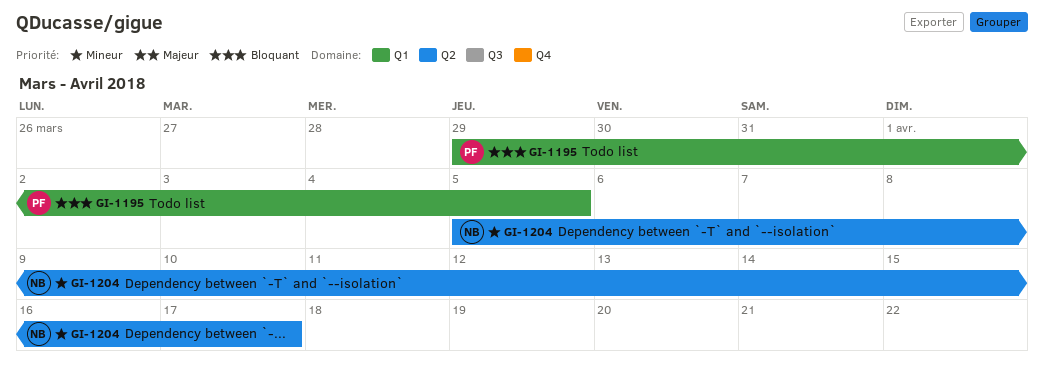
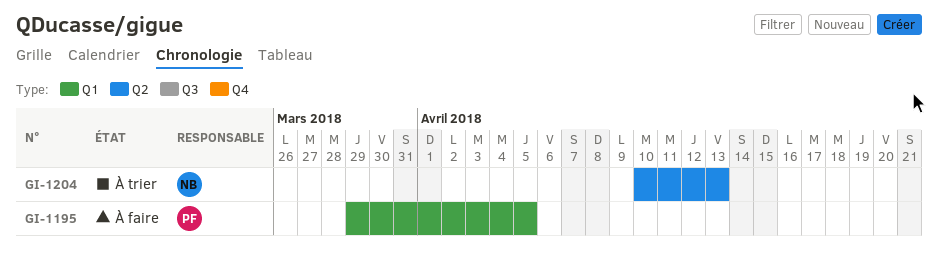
GI-1204, start: Apr 5 -> Apr 10
GI-1204, due: Apr 17 -> Apr 13

